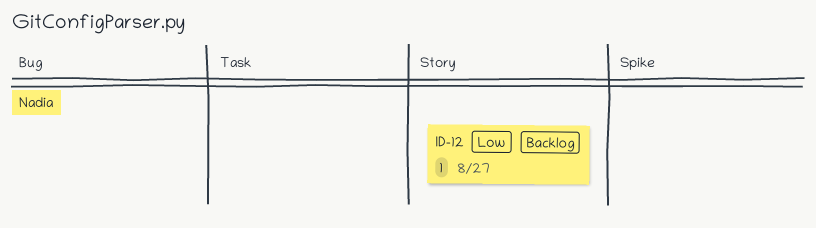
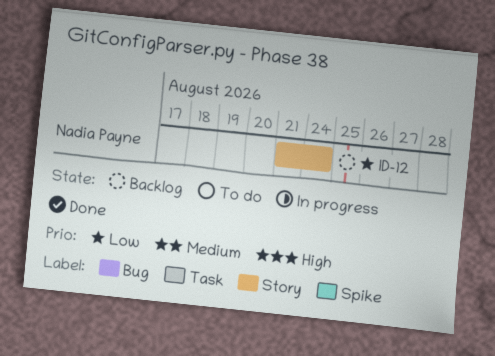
ID-12, due: Aug 27 -> Aug 24

